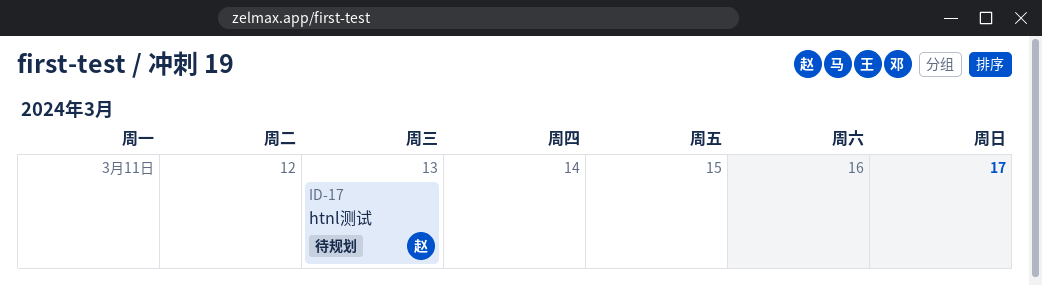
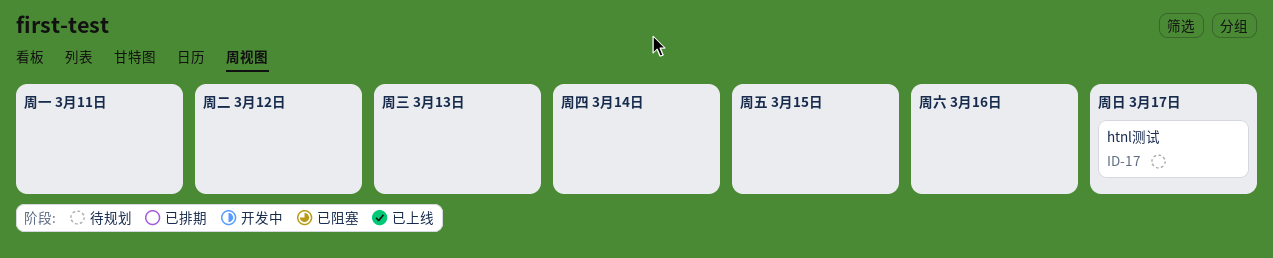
ID-17, due: Mar 13 -> Mar 17

